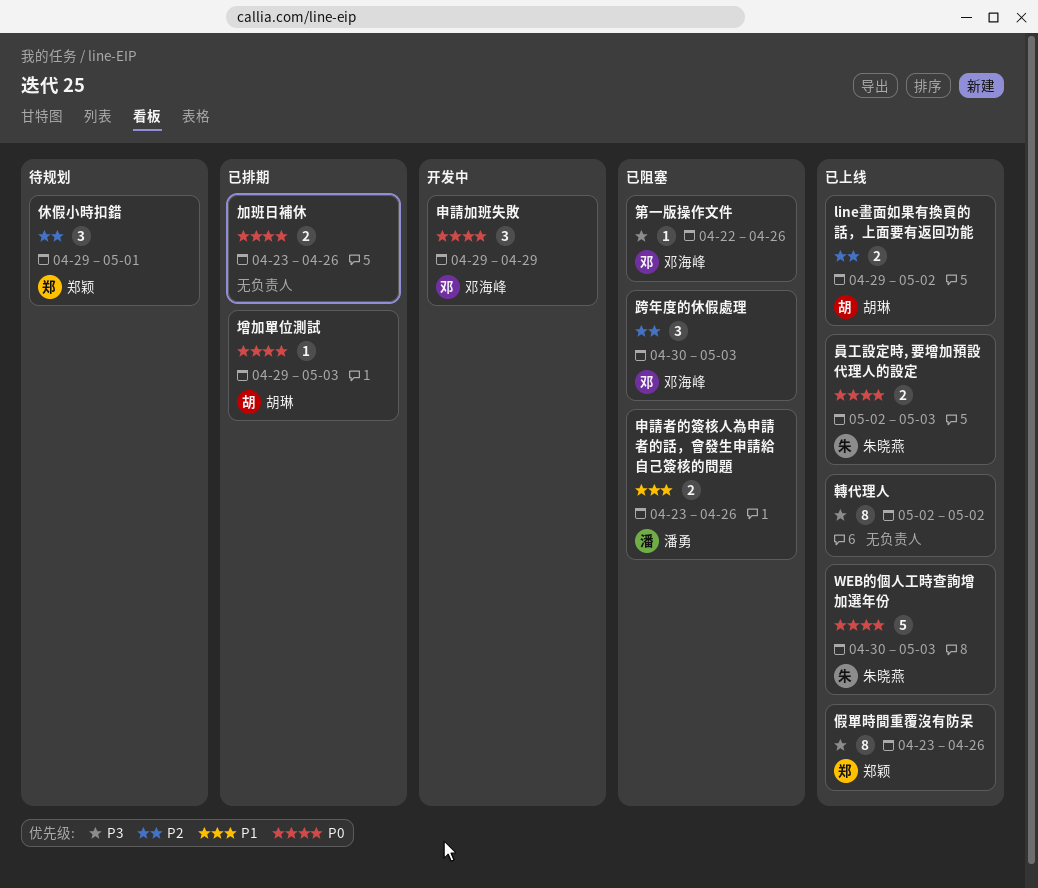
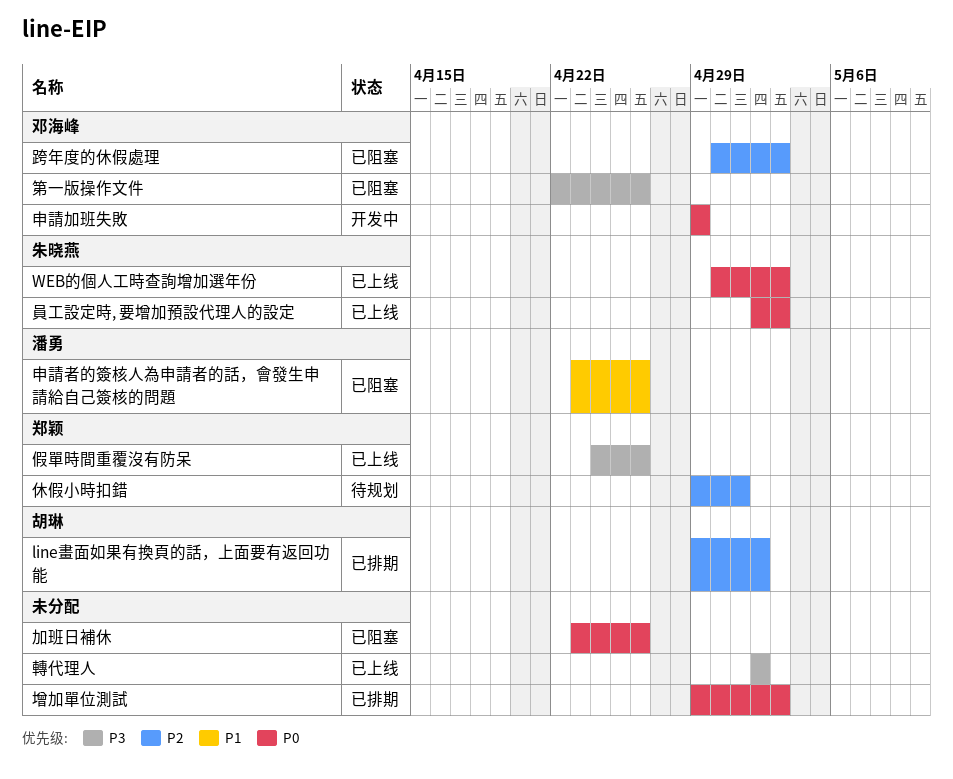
line畫面如果有換頁的話，上面要有返回功能, status: 已上线 -> 已排期
假單時間重覆沒有防呆, start: Apr 23 -> Apr 24
加班日補休, status: 已排期 -> 已阻塞
增加單位測試, owner: 胡琳 -> none

